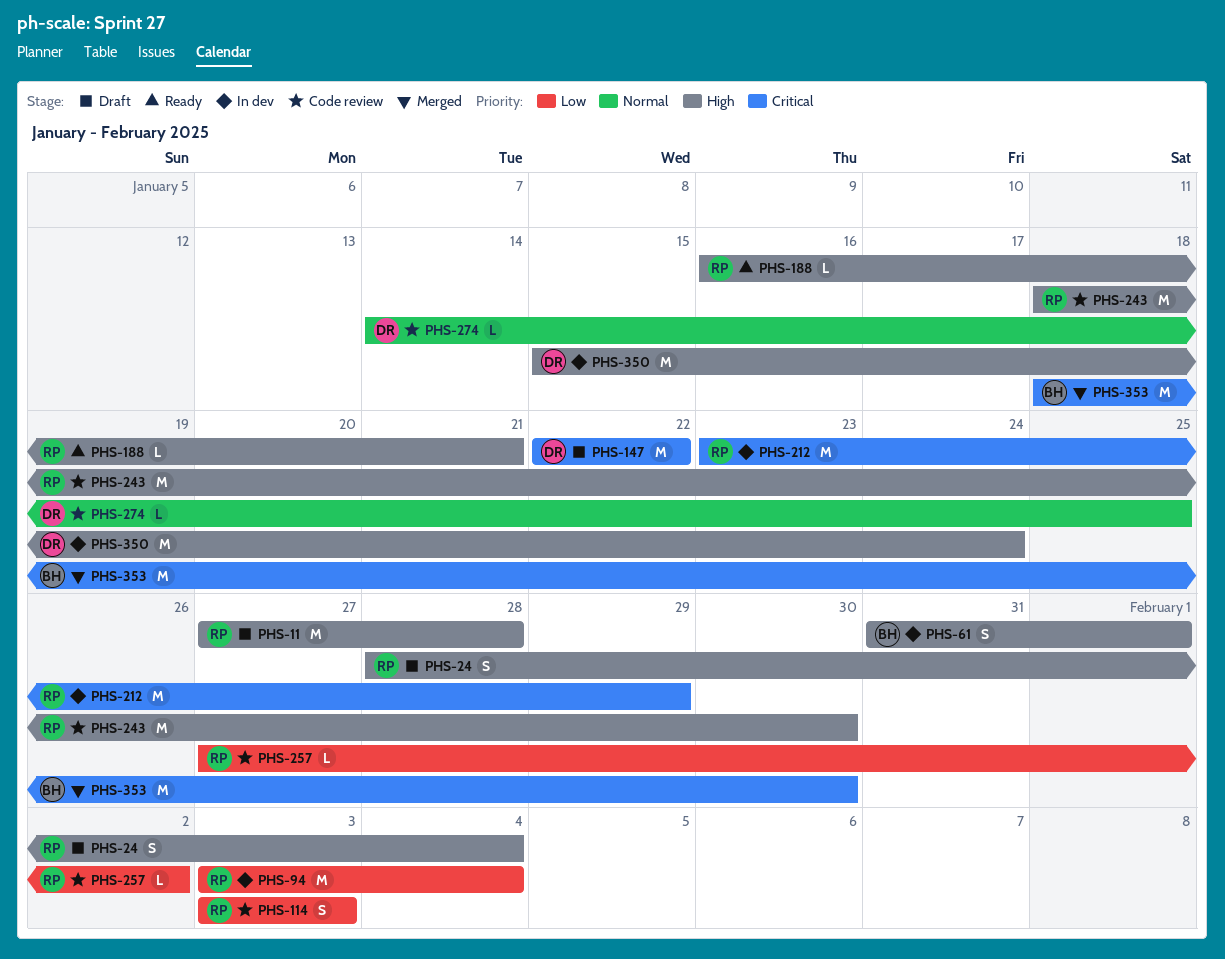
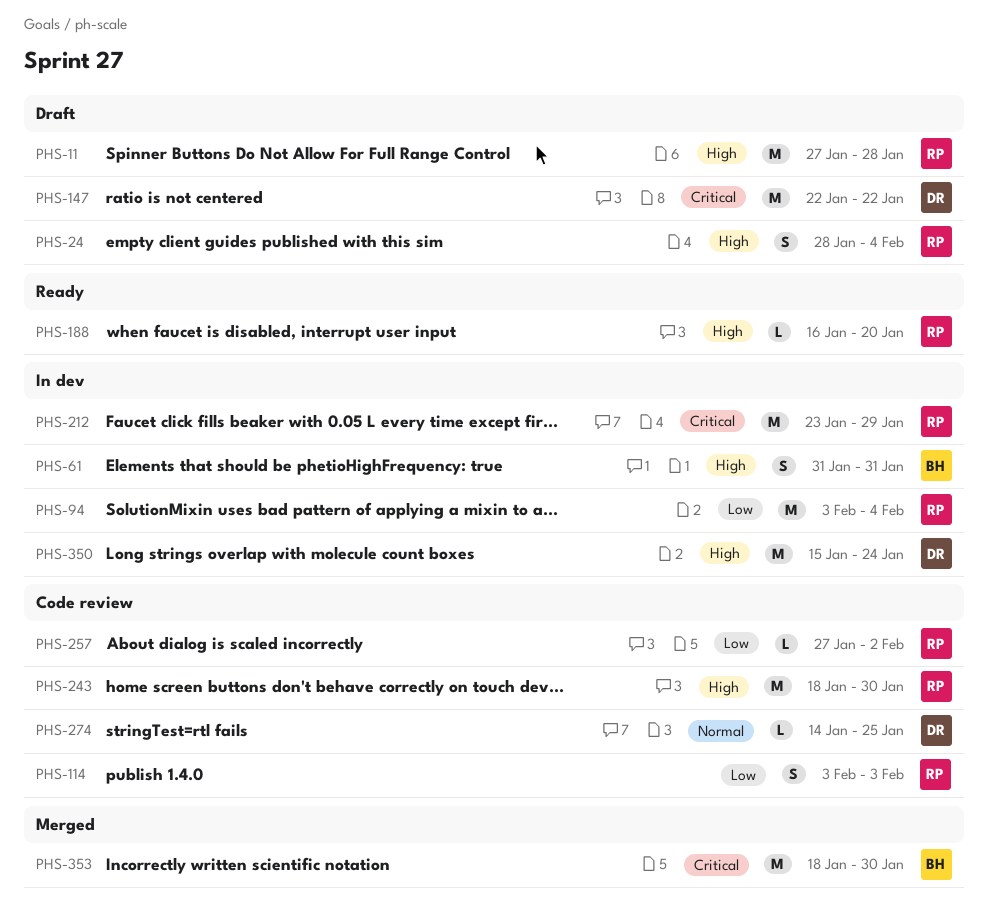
PHS-61, due: Feb 1 -> Jan 31
PHS-188, due: Jan 21 -> Jan 20

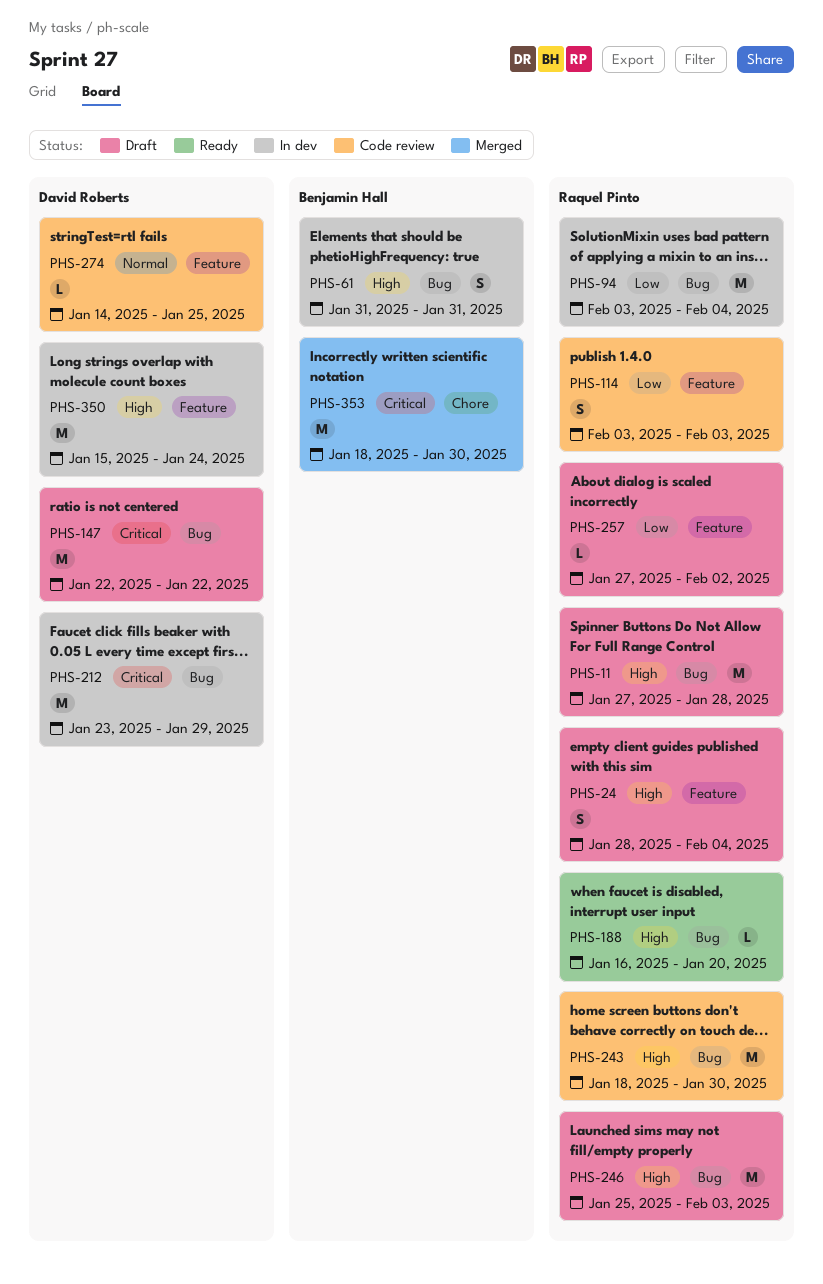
PHS-212, owner: Raquel Pinto -> David Roberts
PHS-246: none -> present
PHS-257, status: Code review -> Draft

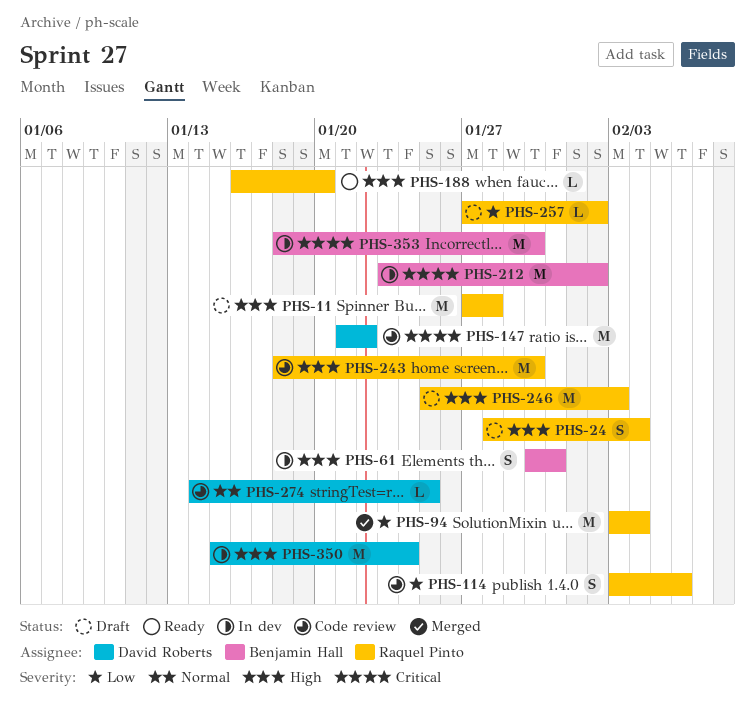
PHS-61, start: Jan 31 -> Jan 30
PHS-94, status: In dev -> Merged
PHS-114, due: Feb 3 -> Feb 6
PHS-147, status: Draft -> Code review
PHS-147, start: Jan 22 -> Jan 21
PHS-212, owner: David Roberts -> Benjamin Hall
PHS-212, due: Jan 29 -> Feb 2
PHS-353, status: Merged -> In dev

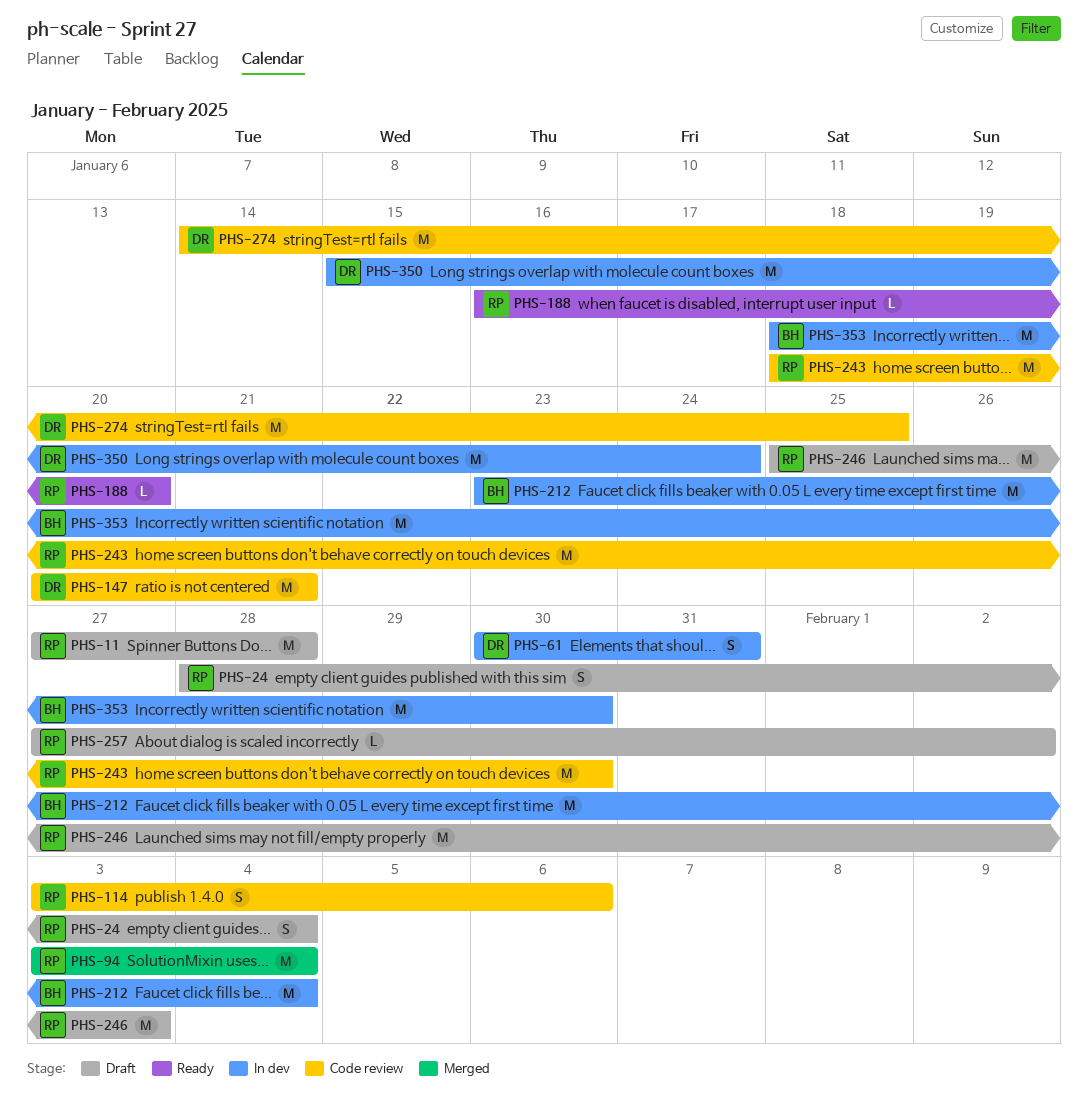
PHS-61, owner: Benjamin Hall -> David Roberts
PHS-147, start: Jan 21 -> Jan 20
PHS-147, due: Jan 22 -> Jan 21
PHS-212, due: Feb 2 -> Feb 4
PHS-274, estimate: L -> M

